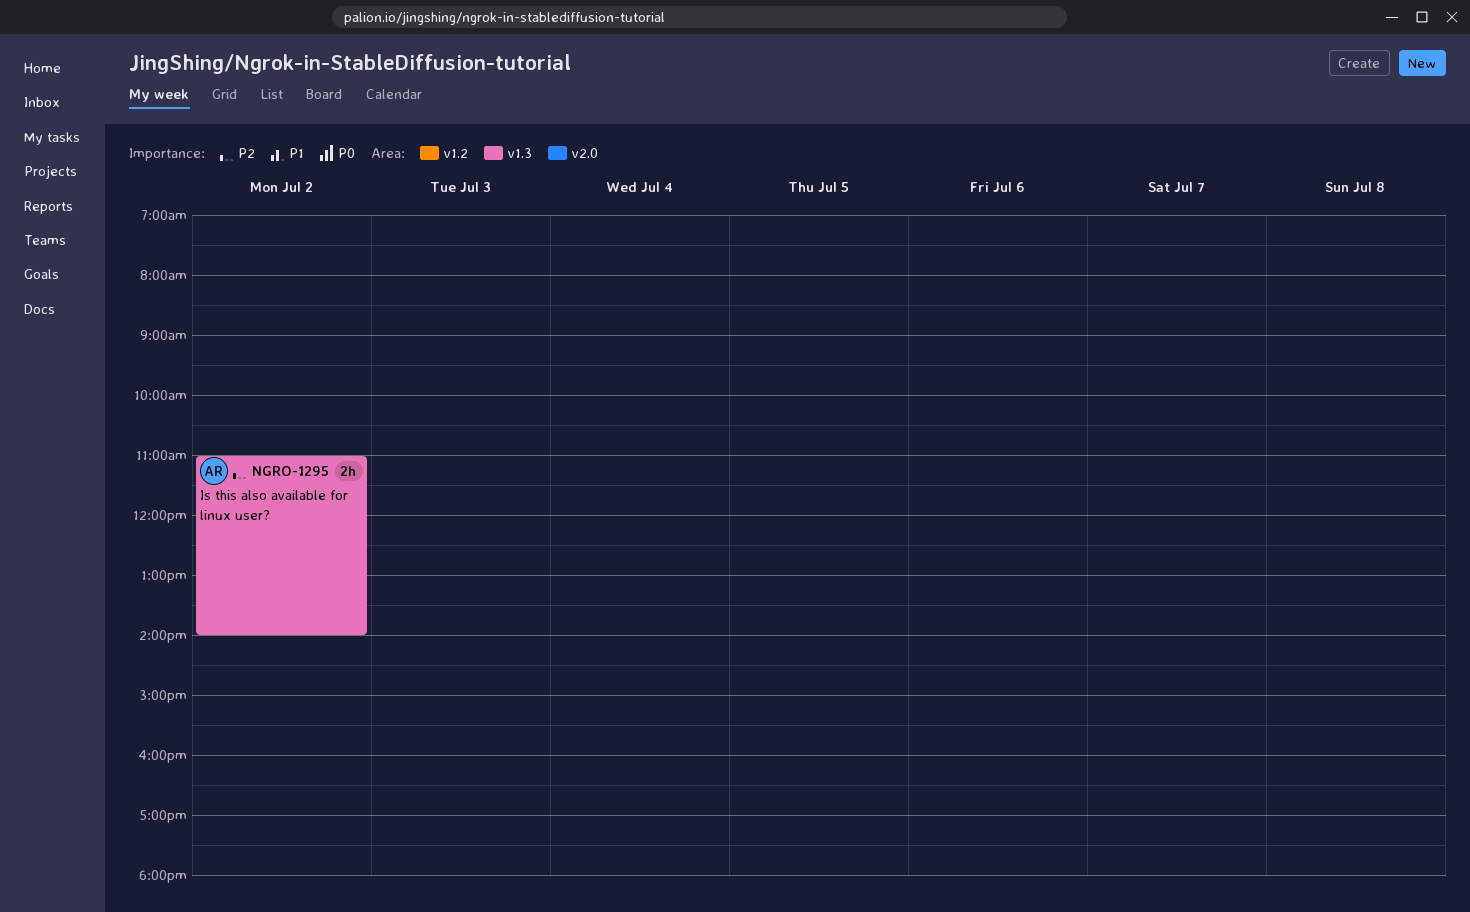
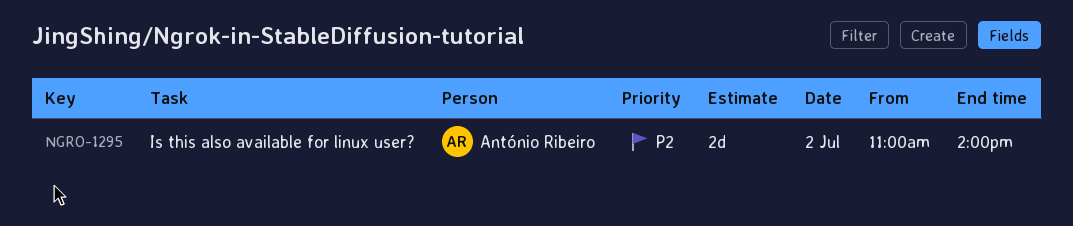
NGRO-1295, estimate: 2h -> 2d

